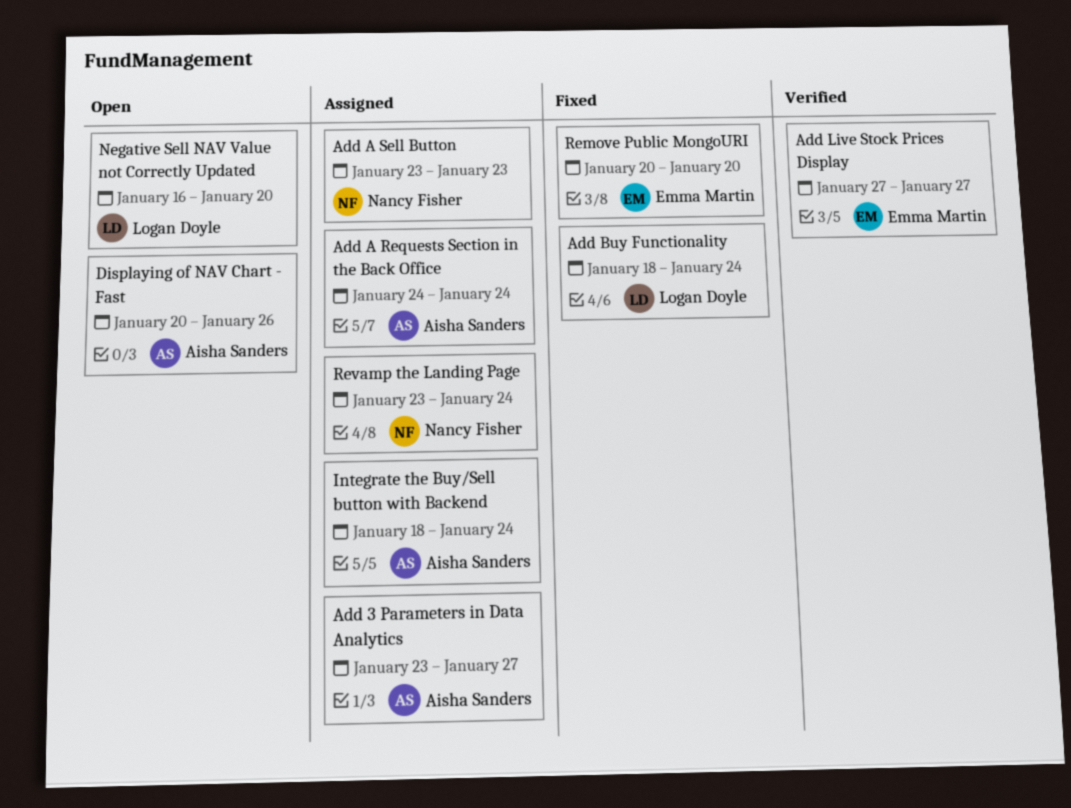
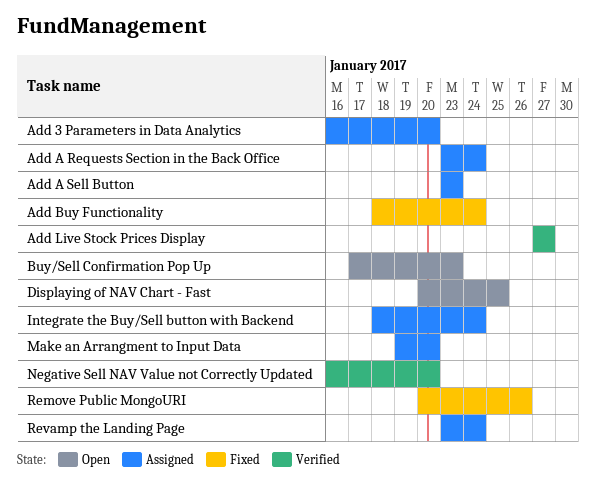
Add 3 Parameters in Data Analytics, start: Jan 23 -> Jan 16
Add 3 Parameters in Data Analytics, due: Jan 27 -> Jan 20
Add A Requests Section in the Back Office, start: Jan 24 -> Jan 23
Buy/Sell Confirmation Pop Up: none -> present
Displaying of NAV Chart - Fast, due: Jan 26 -> Jan 25
Make an Arrangment to Input Data: none -> present
Negative Sell NAV Value not Correctly Updated, status: Open -> Verified
Remove Public MongoURI, due: Jan 20 -> Jan 26

